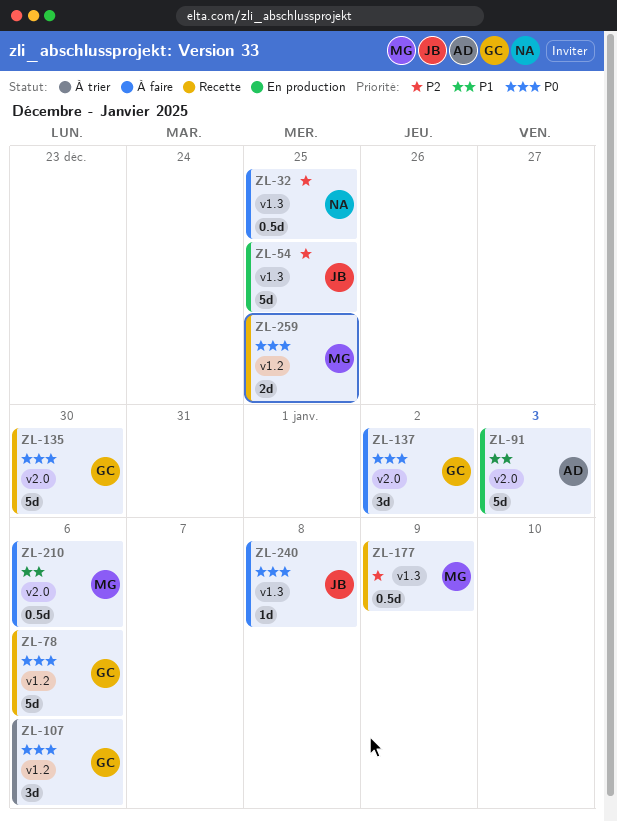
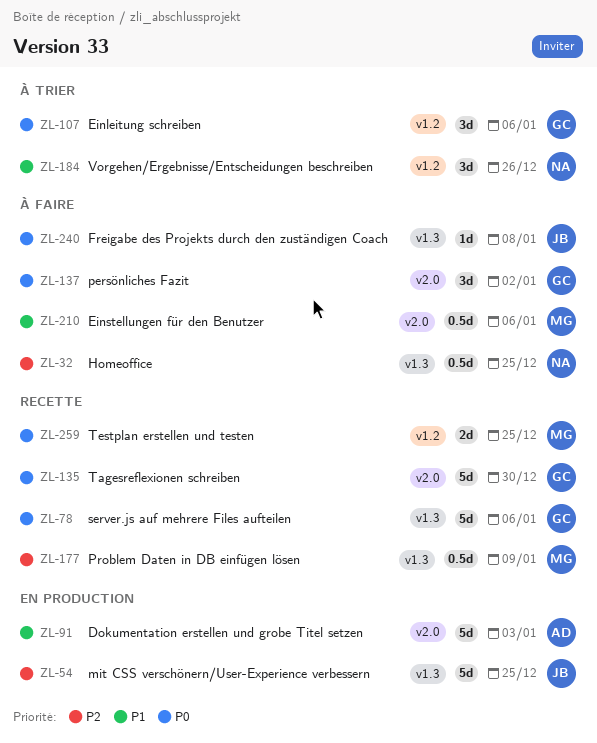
ZL-78, label: v1.2 -> v1.3
ZL-184: none -> present

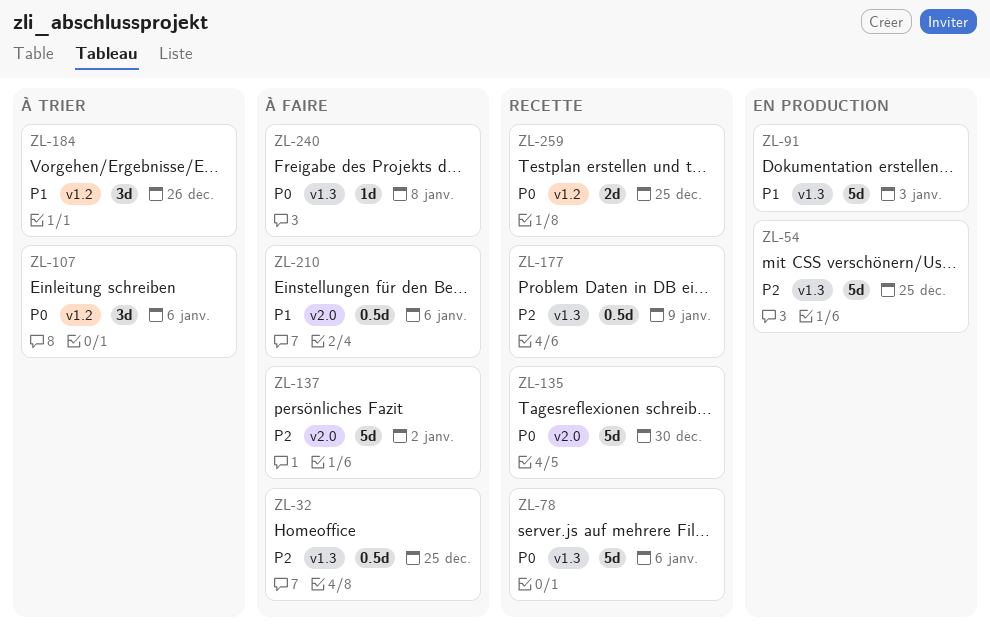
ZL-91, label: v2.0 -> v1.3
ZL-137, priority: P0 -> P2
ZL-137, estimate: 3d -> 5d

